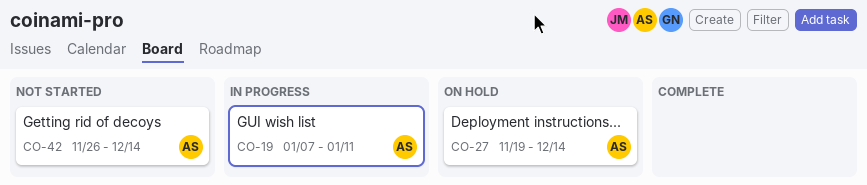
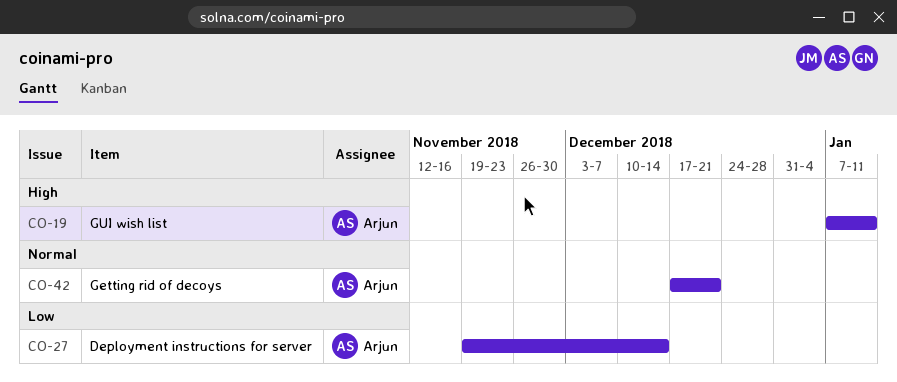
CO-42, start: Nov 26 -> Dec 17
CO-42, due: Dec 14 -> Dec 21

